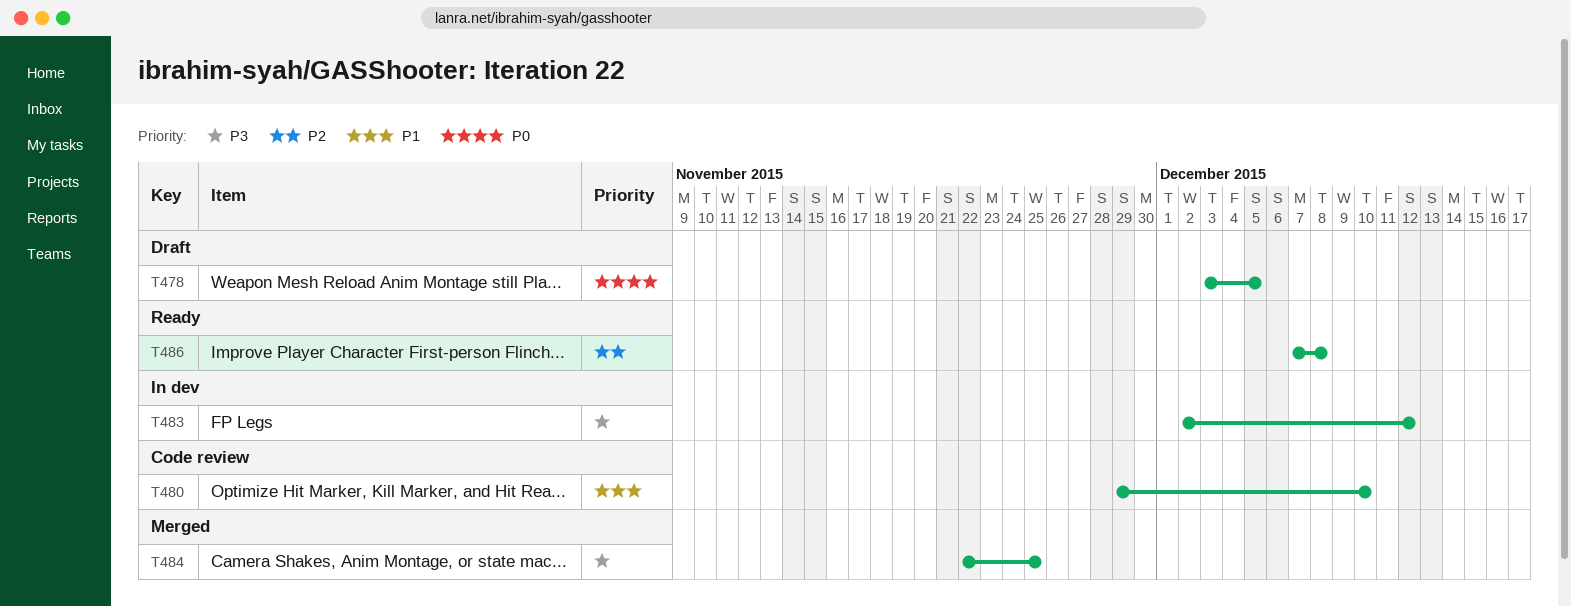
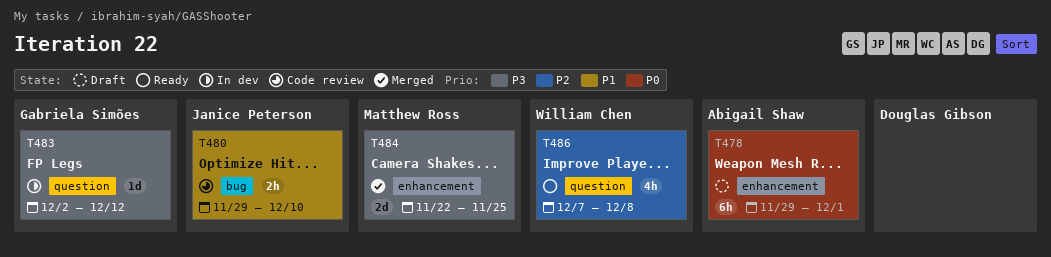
T478, start: Dec 3 -> Nov 29
T478, due: Dec 5 -> Dec 1

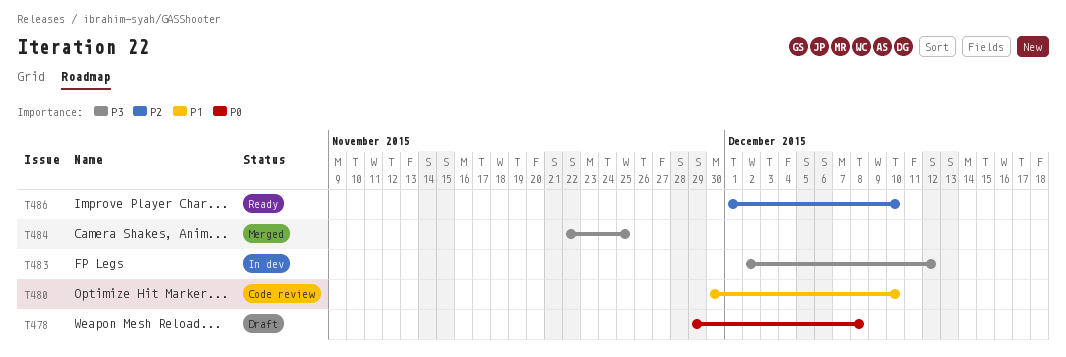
T478, due: Dec 1 -> Dec 8
T480, start: Nov 29 -> Nov 30
T486, start: Dec 7 -> Dec 1
T486, due: Dec 8 -> Dec 10

